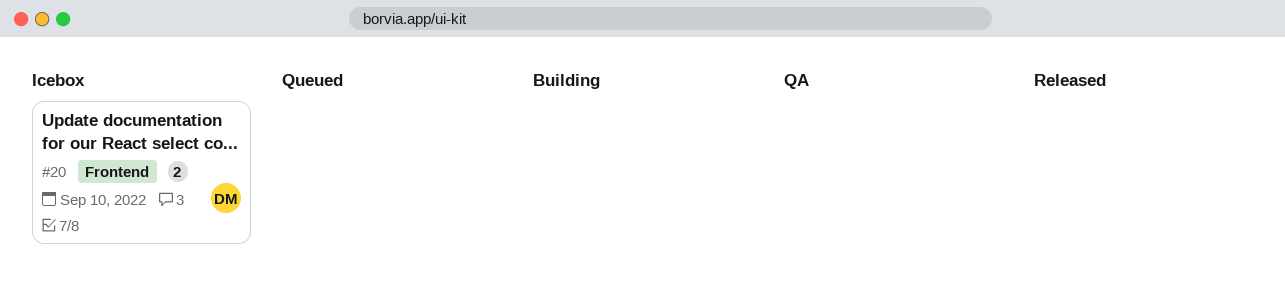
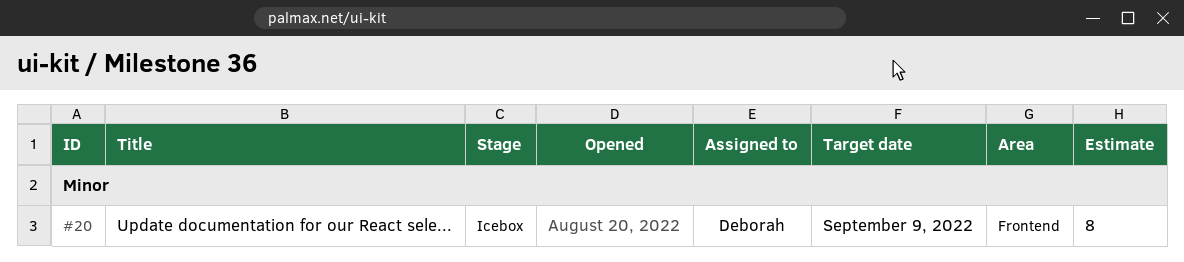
#20, estimate: 2 -> 8
#20, due: Sep 10 -> Sep 9

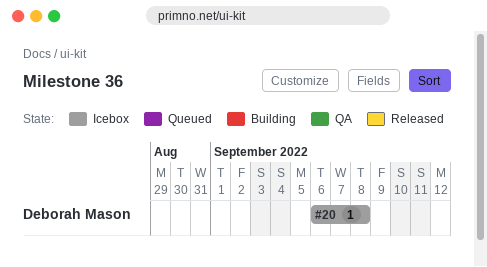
#20, estimate: 8 -> 1
#20, due: Sep 9 -> Sep 8

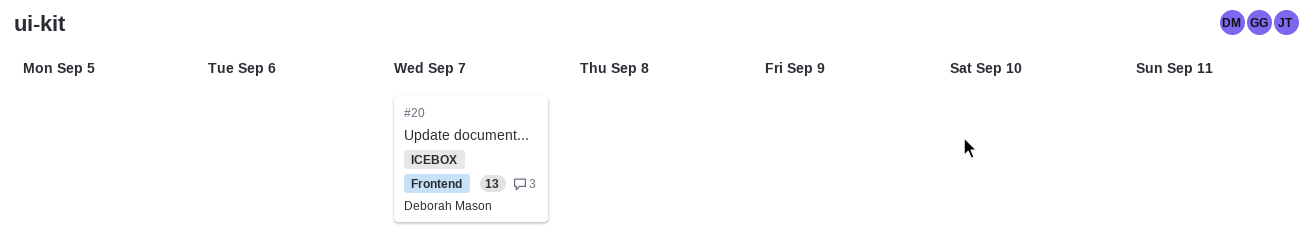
#20, estimate: 1 -> 13
#20, due: Sep 8 -> Sep 7

